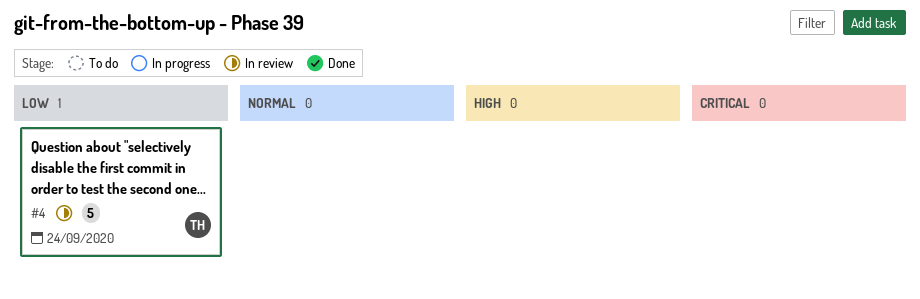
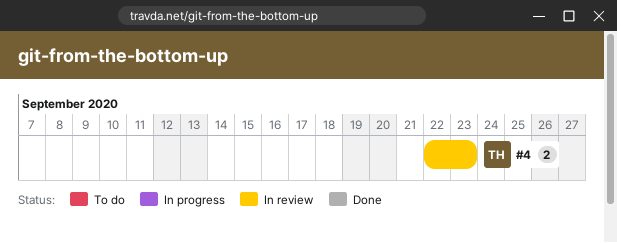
#4, estimate: 5 -> 2
#4, due: Sep 24 -> Sep 23

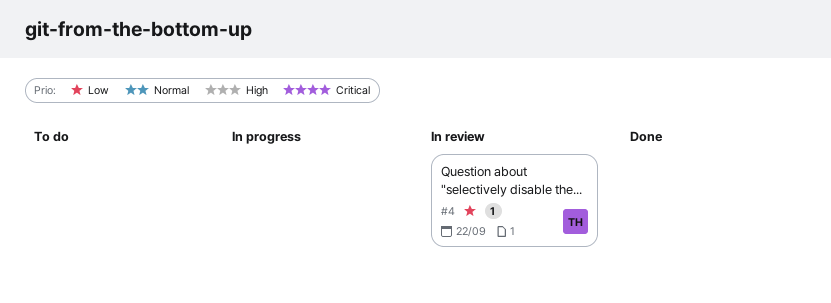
#4, estimate: 2 -> 1
#4, due: Sep 23 -> Sep 22

